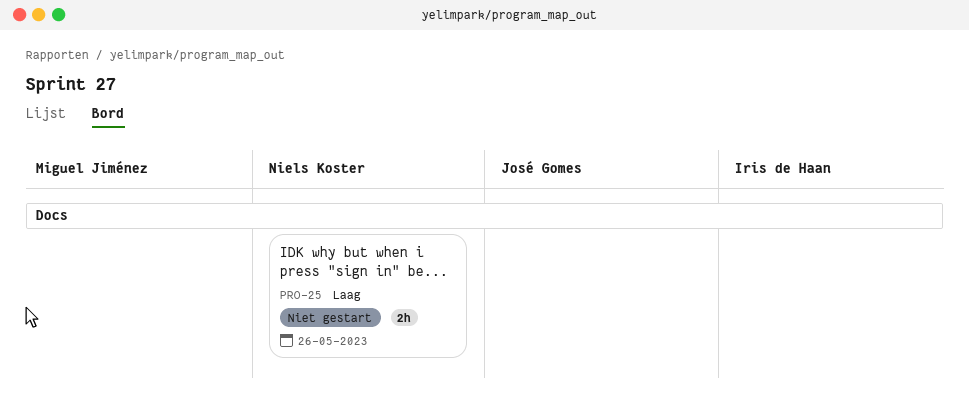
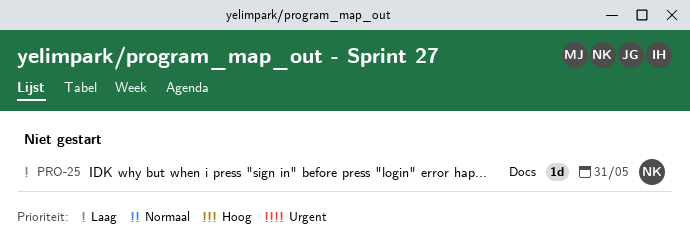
PRO-25, estimate: 2h -> 1d
PRO-25, due: May 26 -> May 31

